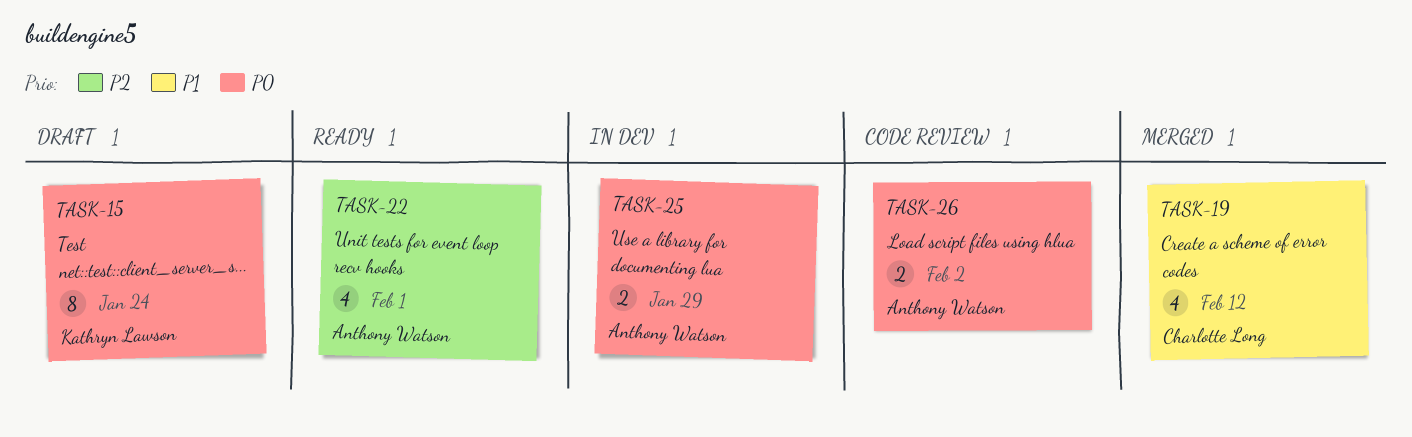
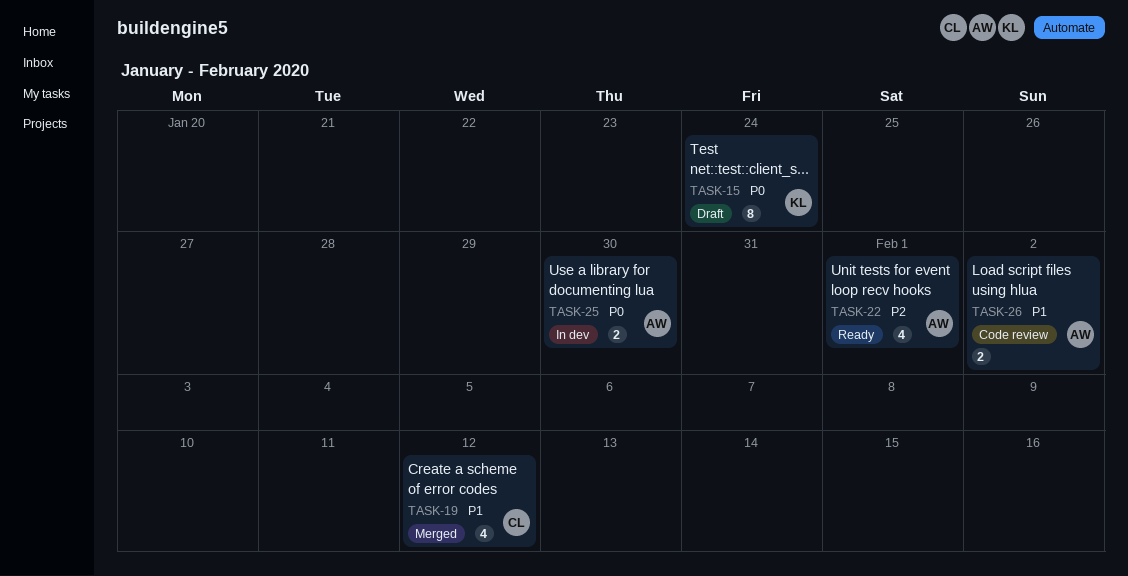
TASK-25, due: Jan 29 -> Jan 30
TASK-26, priority: P0 -> P1

